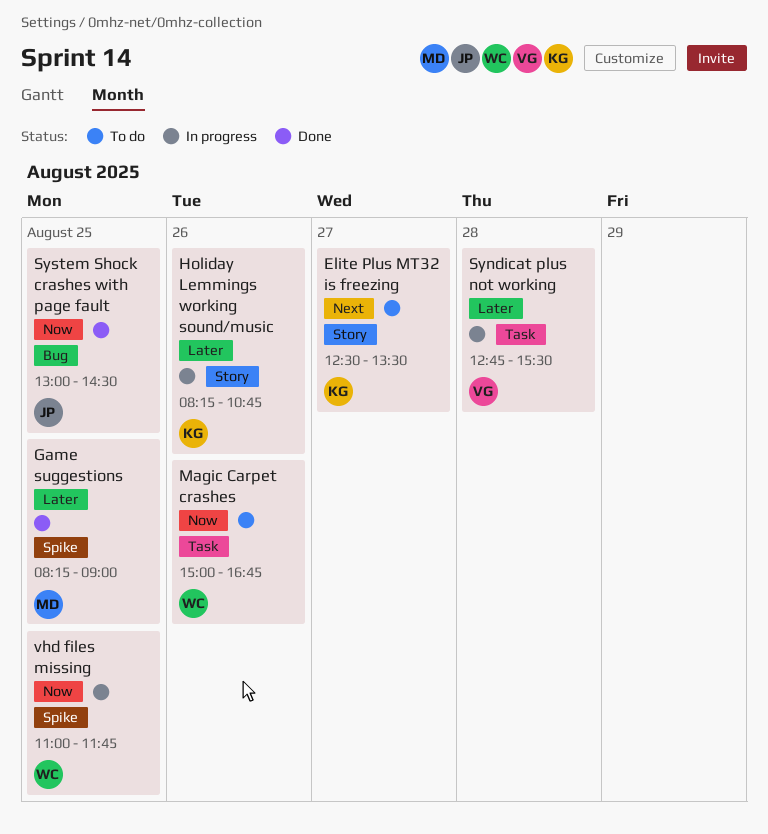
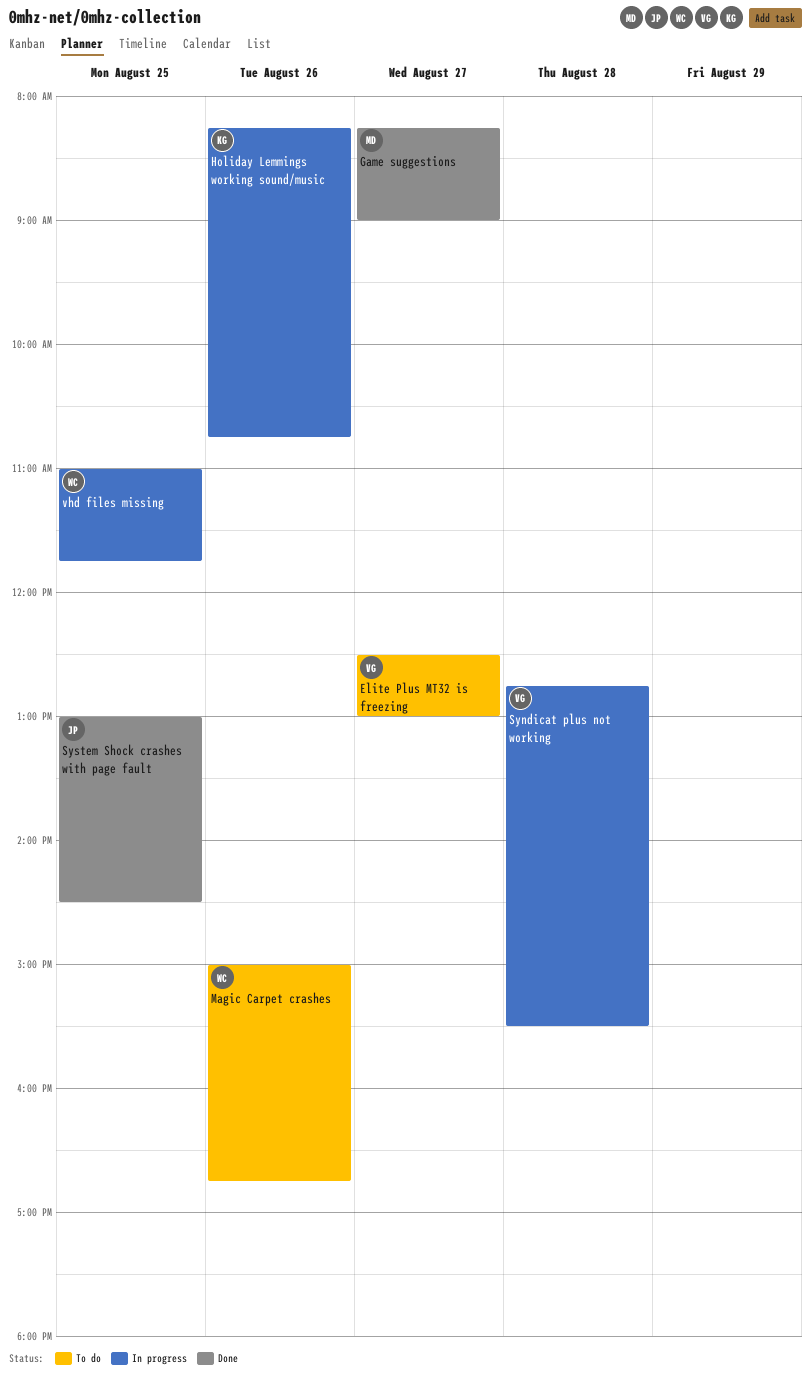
Elite Plus MT32 is freezing, owner: KG -> VG
Elite Plus MT32 is freezing, ends: 13:30 -> 13:00
Game suggestions, day: Aug 25 -> Aug 27

